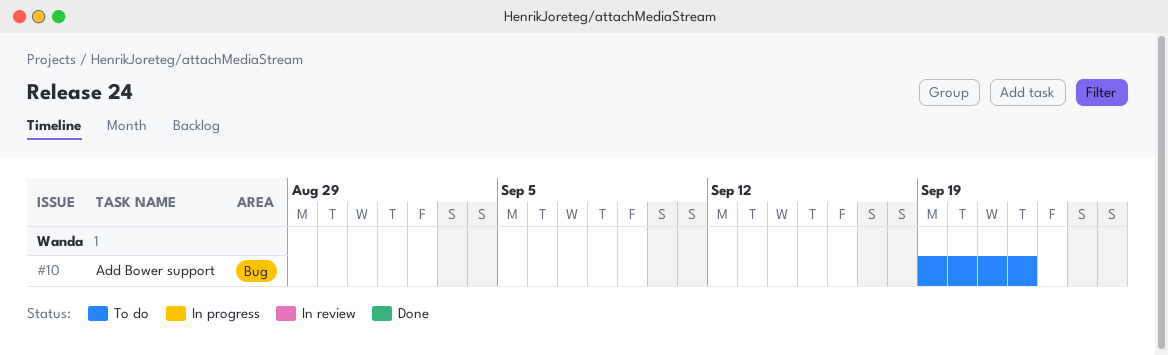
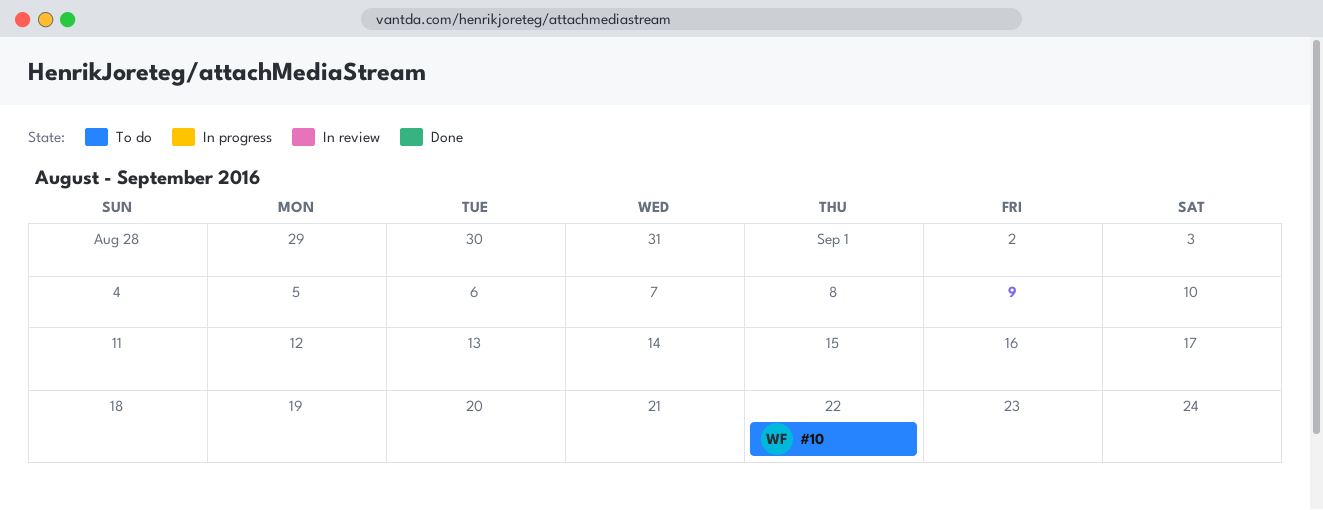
#10, start: Sep 19 -> Sep 22

